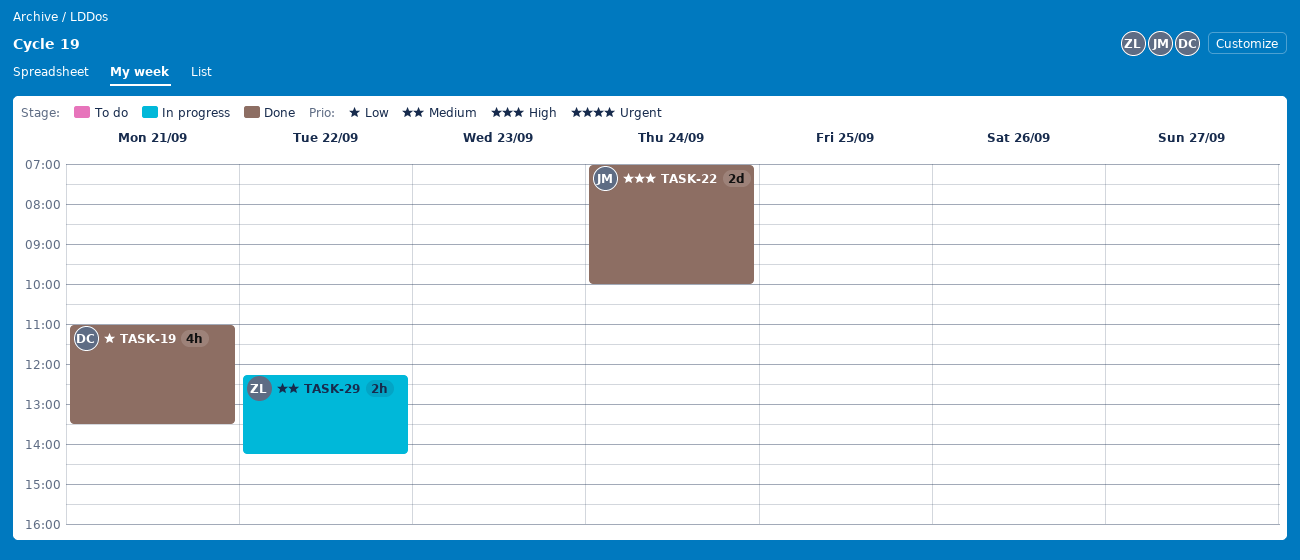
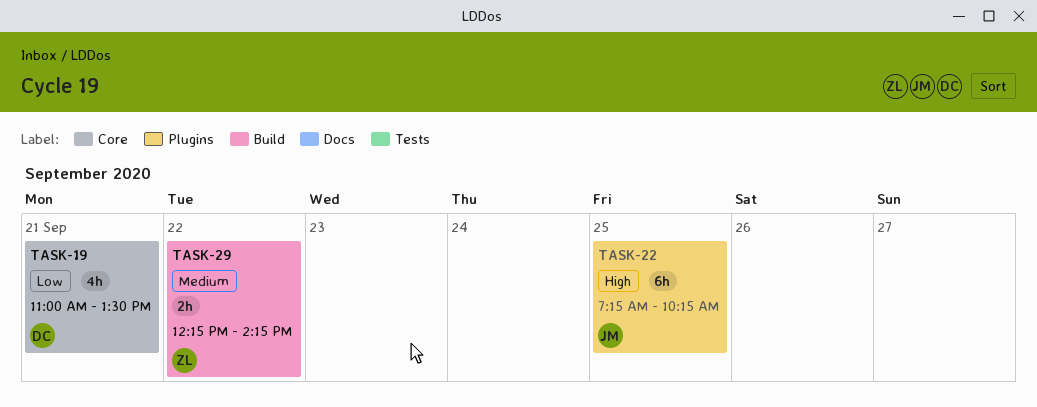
TASK-22, estimate: 2d -> 6h
TASK-22, day: Sep 24 -> Sep 25
TASK-22, begins: 07:00 -> 07:15
TASK-22, ends: 10:00 -> 10:15

